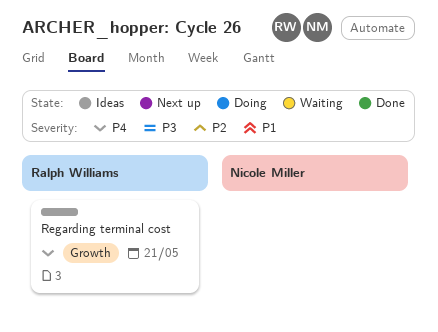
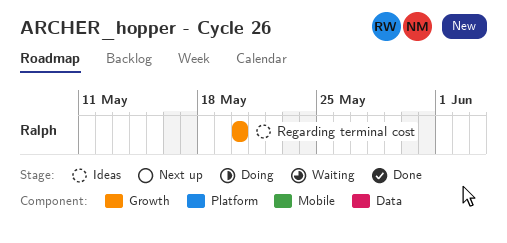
Regarding terminal cost, due: May 21 -> May 20

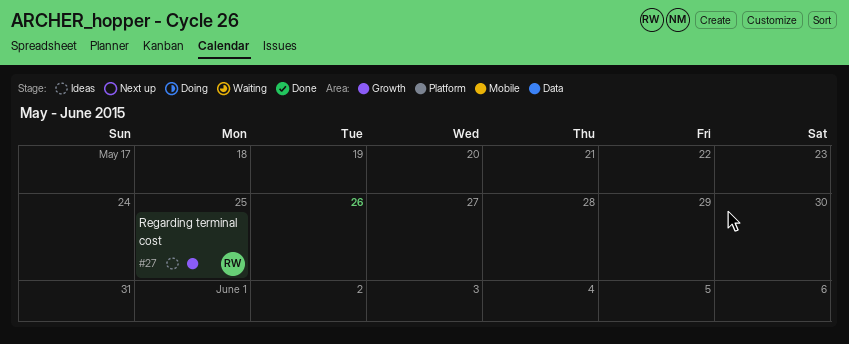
Regarding terminal cost, due: May 20 -> May 25

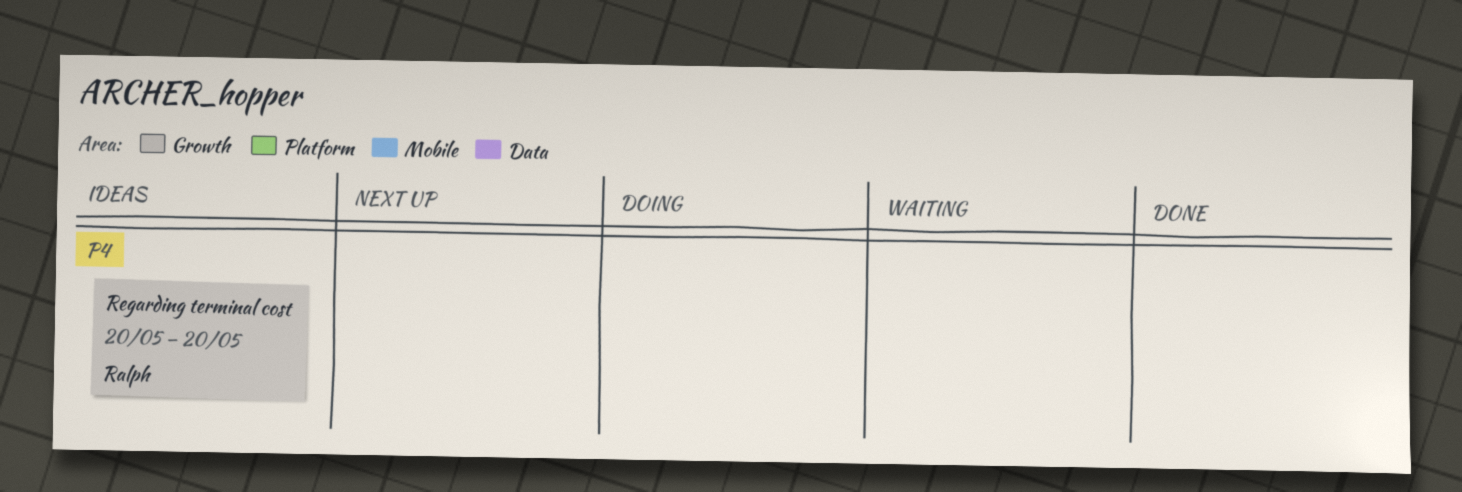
Regarding terminal cost, due: May 25 -> May 20

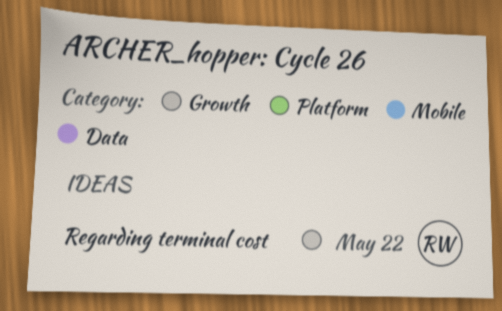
Regarding terminal cost, due: May 20 -> May 22

